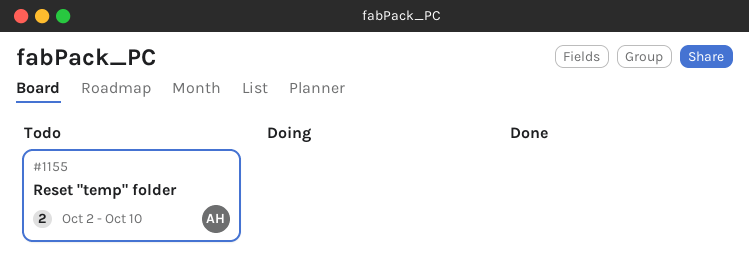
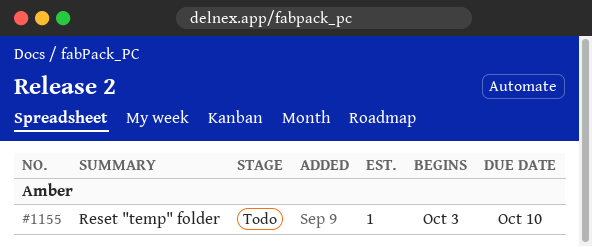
#1155, estimate: 2 -> 1
#1155, start: Oct 2 -> Oct 3

